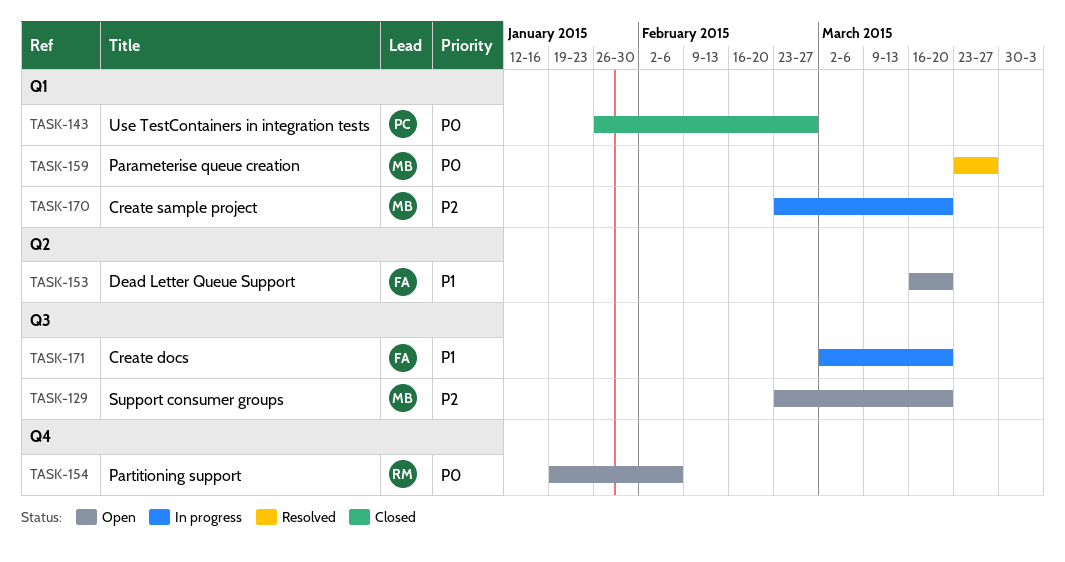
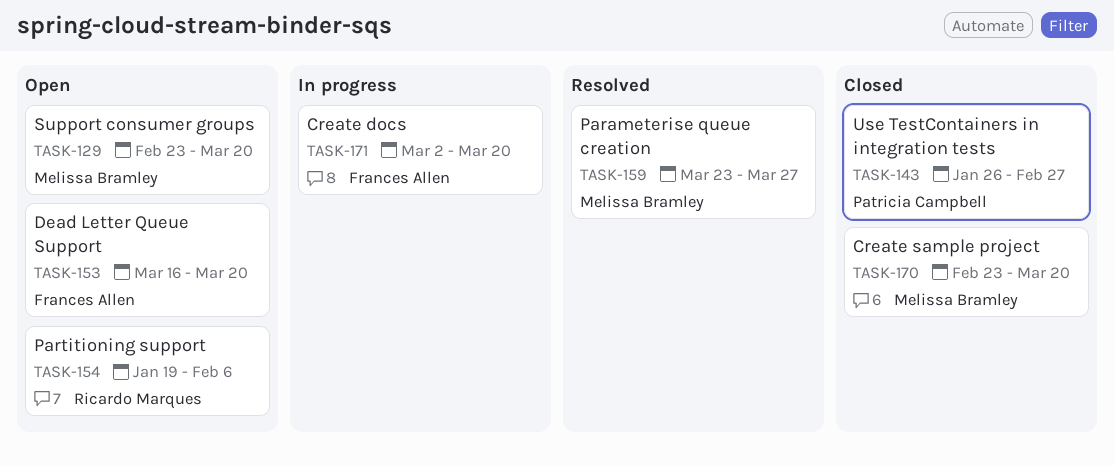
TASK-170, status: In progress -> Closed

